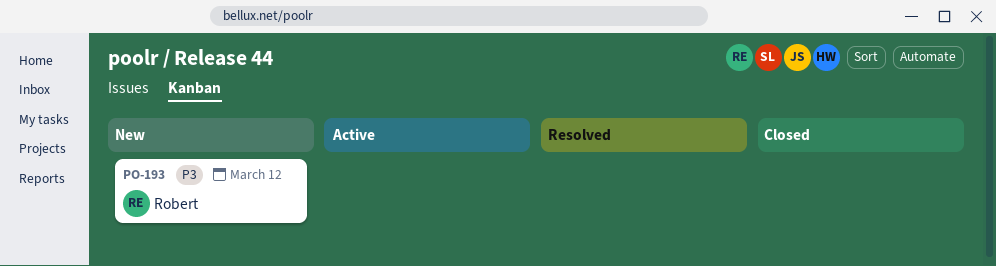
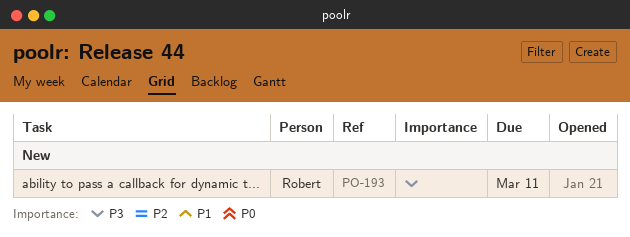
PO-193, due: Mar 12 -> Mar 11

